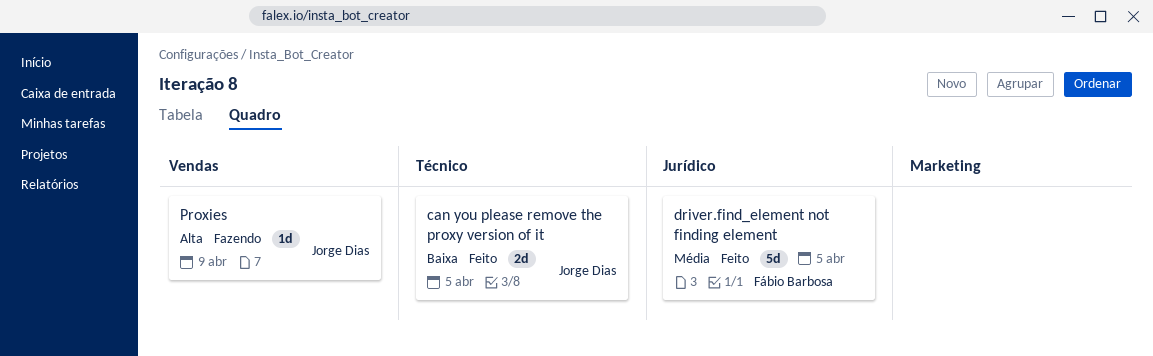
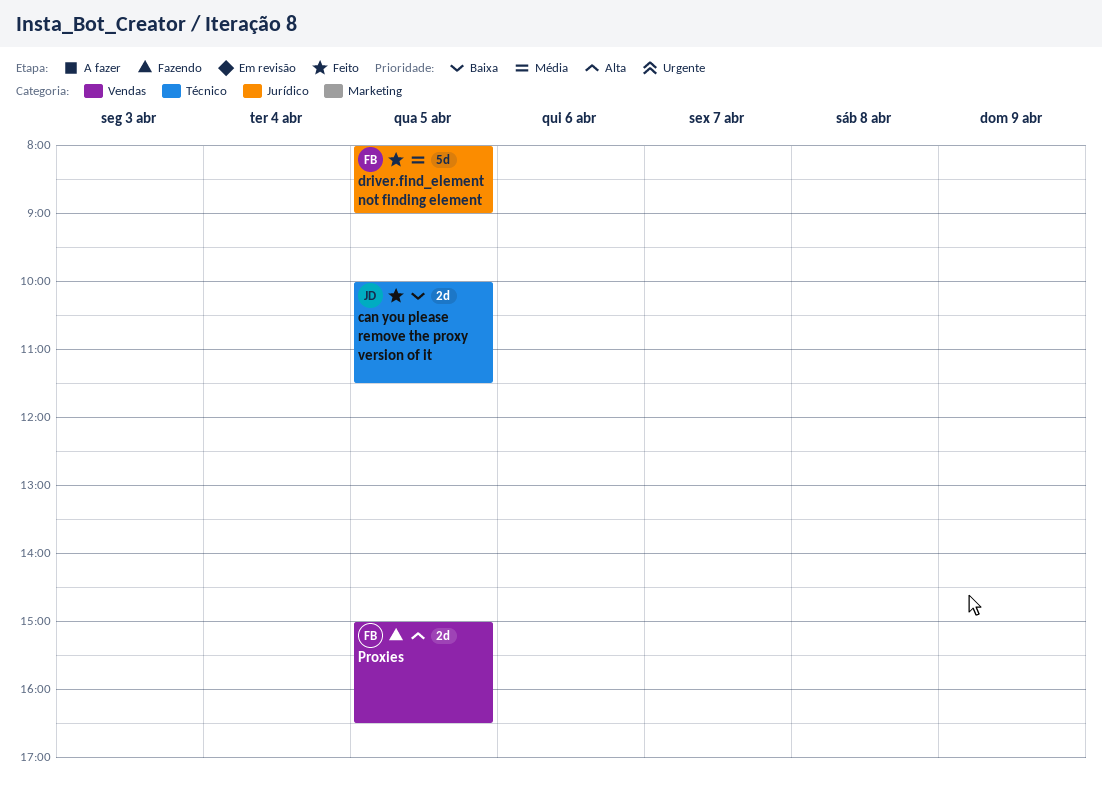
Proxies, owner: Jorge Dias -> Fábio Barbosa
Proxies, estimate: 1d -> 2d
Proxies, day: Apr 9 -> Apr 5

